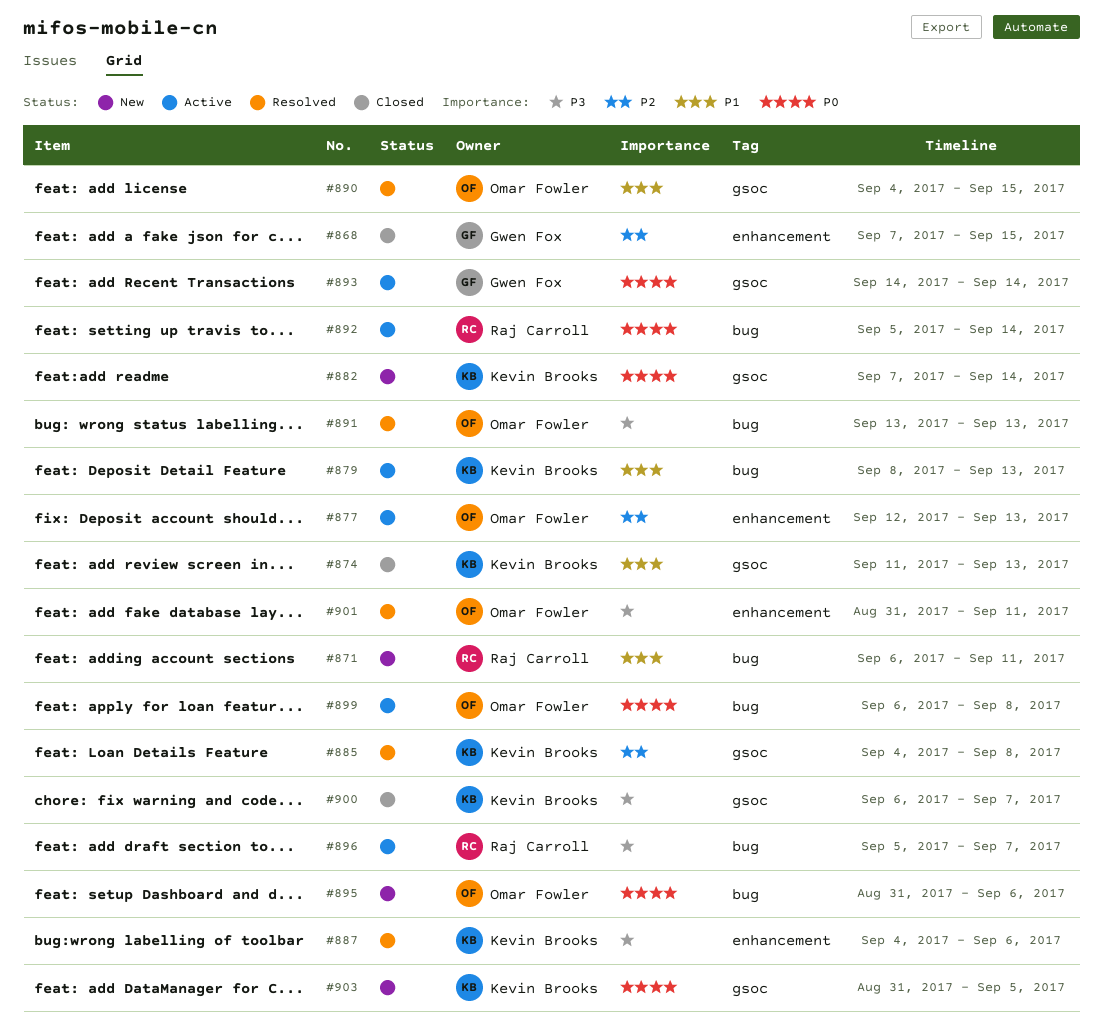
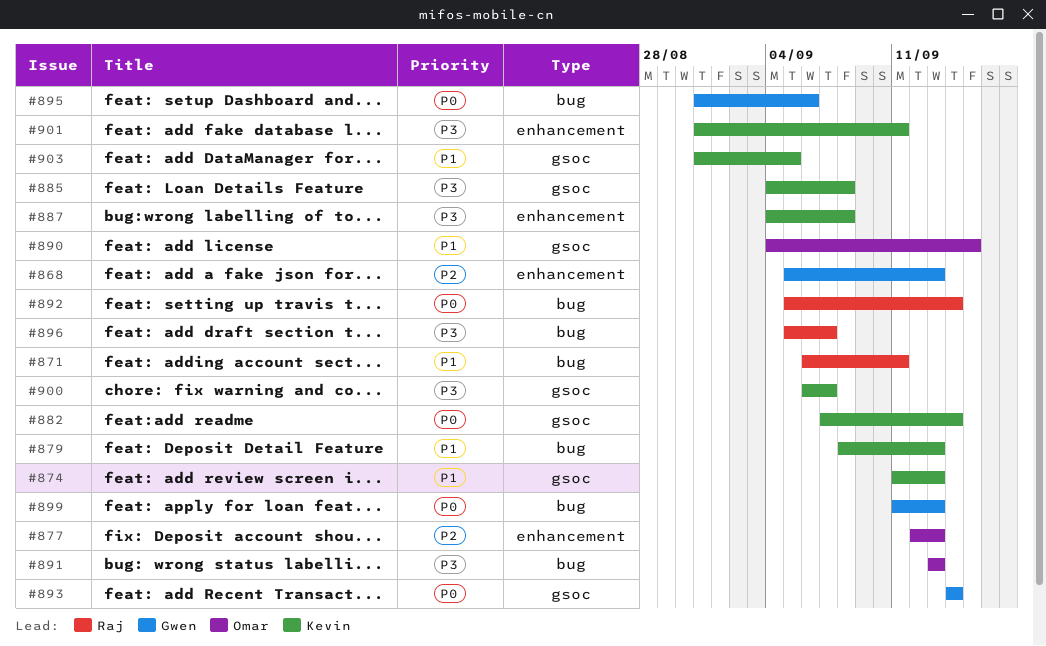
#868, start: Sep 7 -> Sep 5
#868, due: Sep 15 -> Sep 13
#885, priority: P2 -> P3
#887, due: Sep 6 -> Sep 8
#895, owner: Omar Fowler -> Gwen Fox
#899, owner: Omar Fowler -> Gwen Fox
#899, start: Sep 6 -> Sep 11
#899, due: Sep 8 -> Sep 13
#901, owner: Omar Fowler -> Kevin Brooks
#903, priority: P0 -> P1

